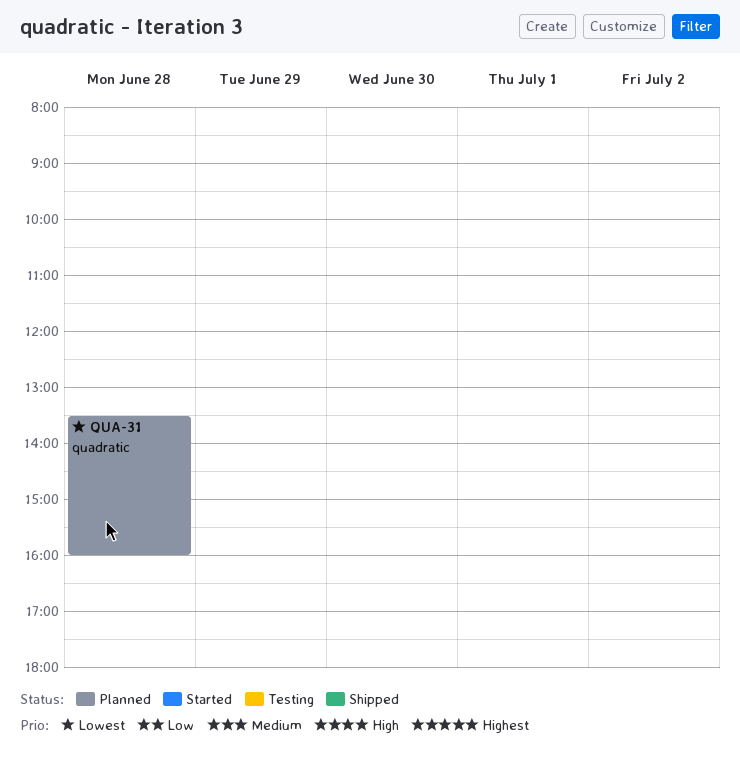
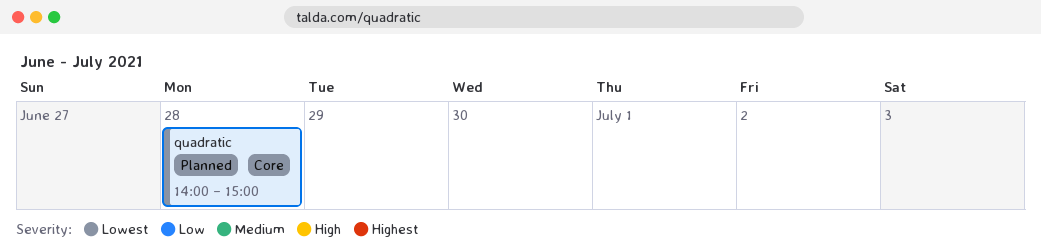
quadratic, begins: 13:30 -> 14:00
quadratic, ends: 16:00 -> 15:00

